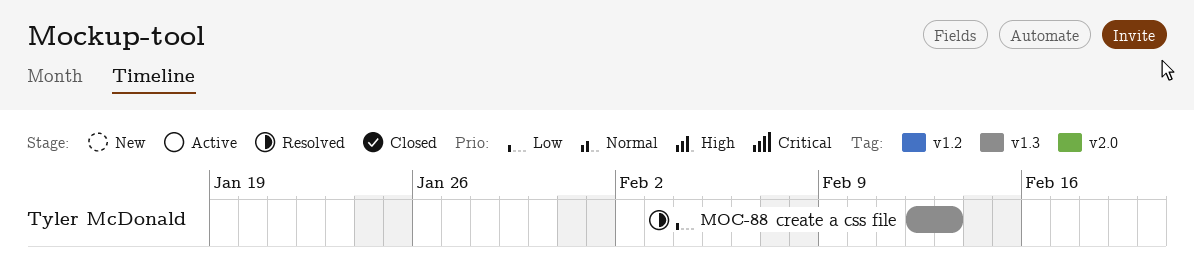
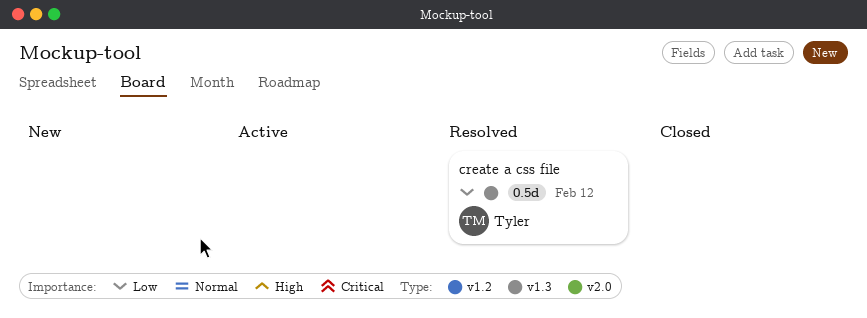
create a css file, due: Feb 13 -> Feb 12

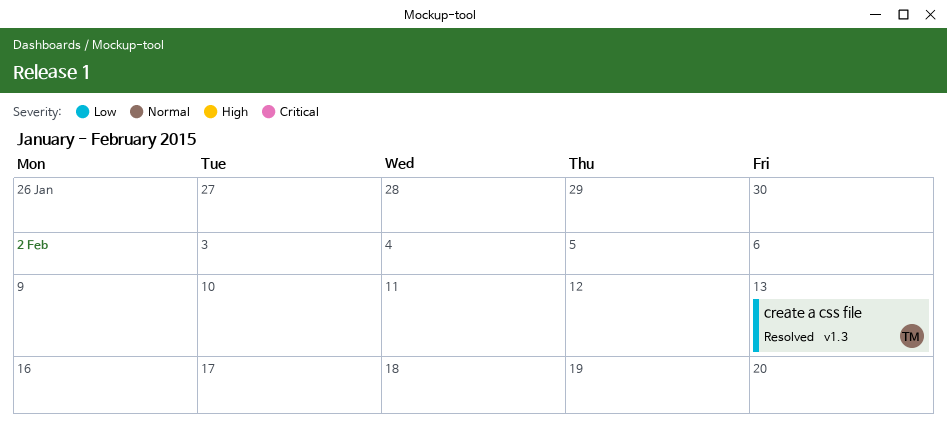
create a css file, due: Feb 12 -> Feb 13

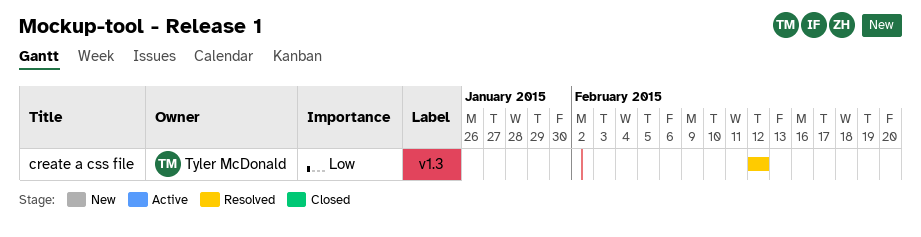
create a css file, due: Feb 13 -> Feb 12

